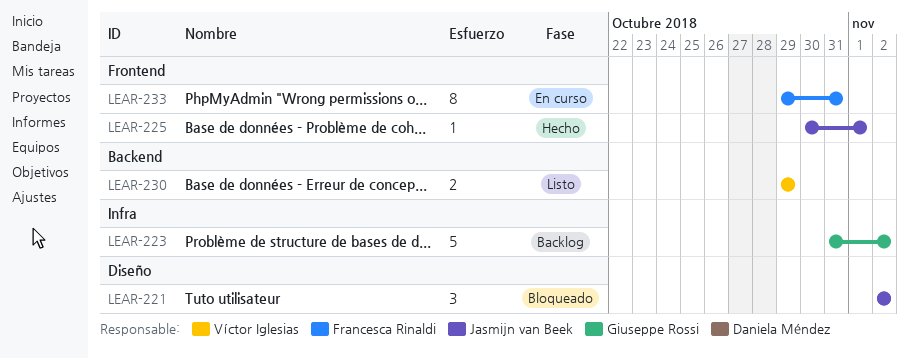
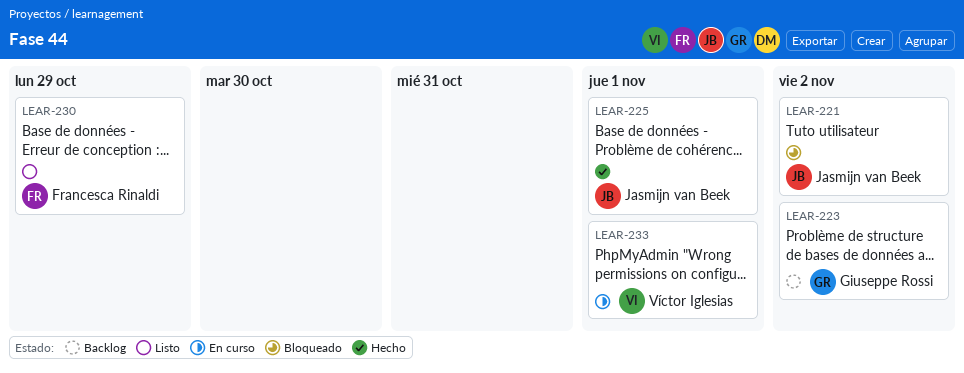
LEAR-230, owner: Víctor Iglesias -> Francesca Rinaldi
LEAR-233, owner: Francesca Rinaldi -> Víctor Iglesias
LEAR-233, due: Oct 31 -> Nov 1

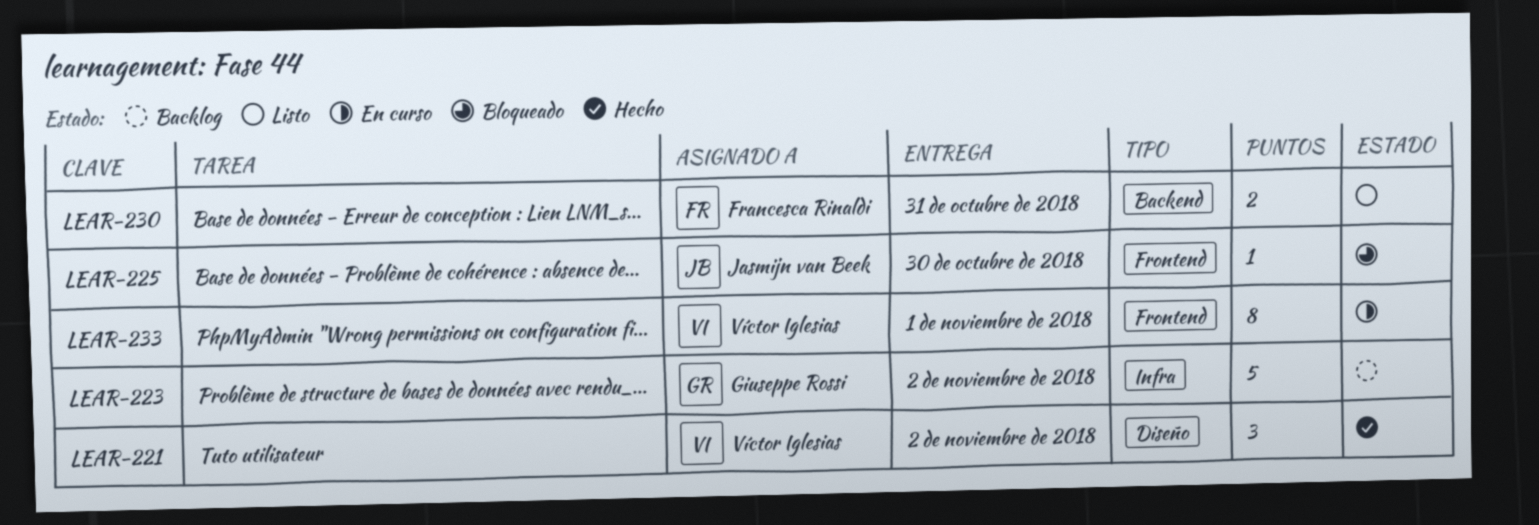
LEAR-221, status: Bloqueado -> Hecho
LEAR-221, owner: Jasmijn van Beek -> Víctor Iglesias
LEAR-225, status: Hecho -> Bloqueado
LEAR-225, due: Nov 1 -> Oct 30
LEAR-230, due: Oct 29 -> Oct 31

